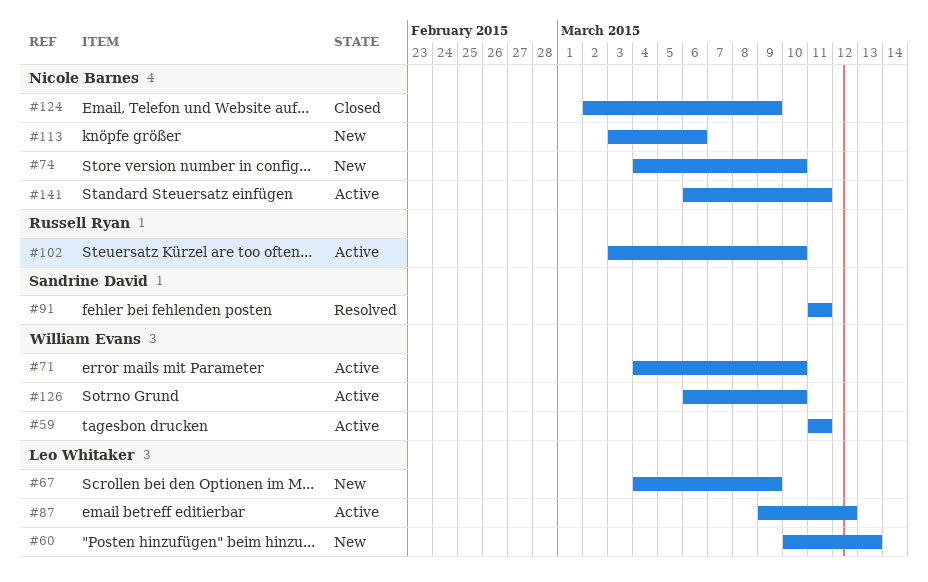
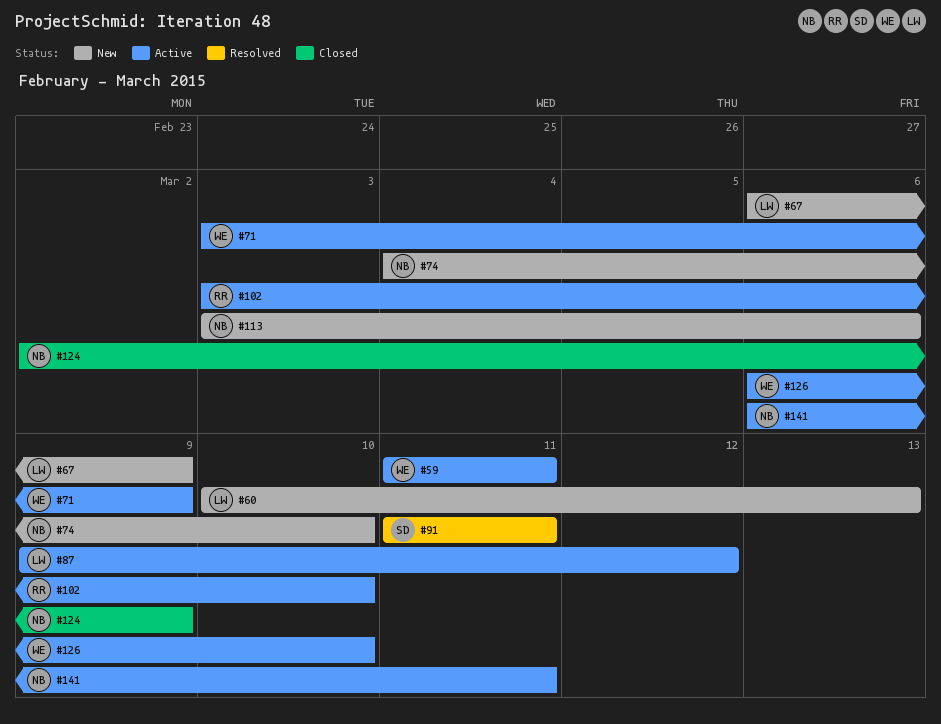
#67, start: Mar 4 -> Mar 6
#71, start: Mar 4 -> Mar 3
#71, due: Mar 10 -> Mar 9

